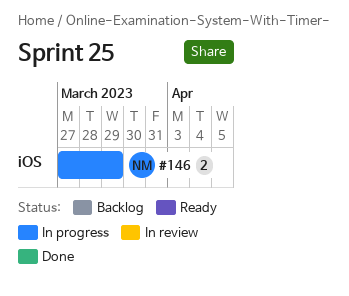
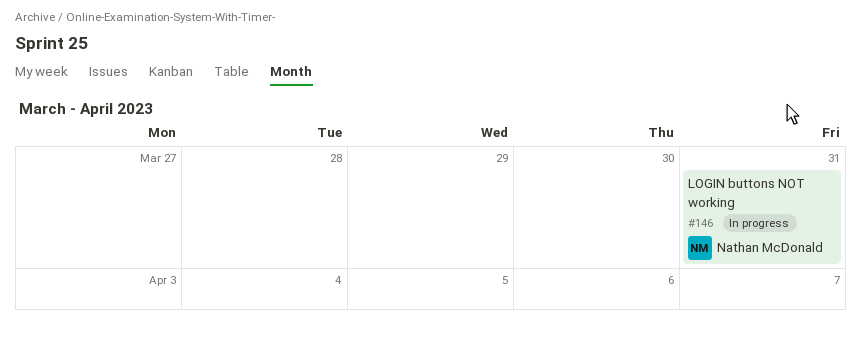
#146, due: Mar 29 -> Mar 31

